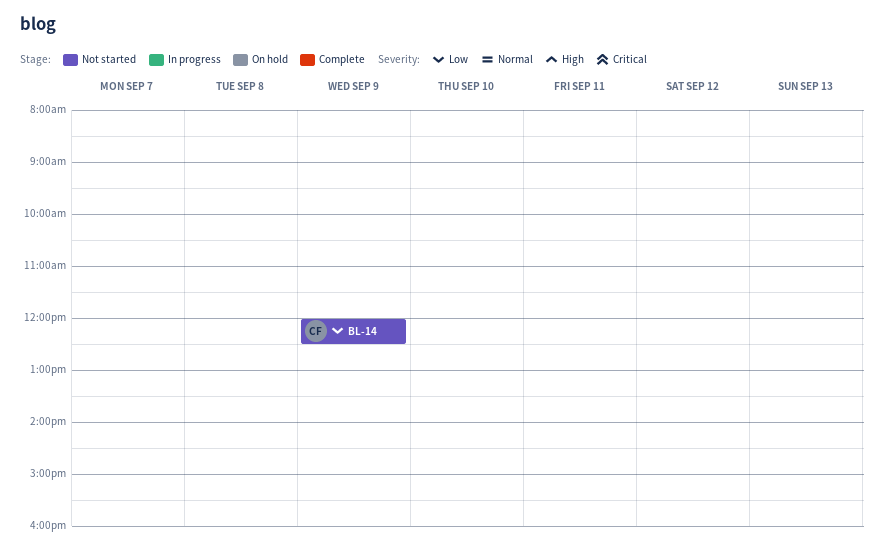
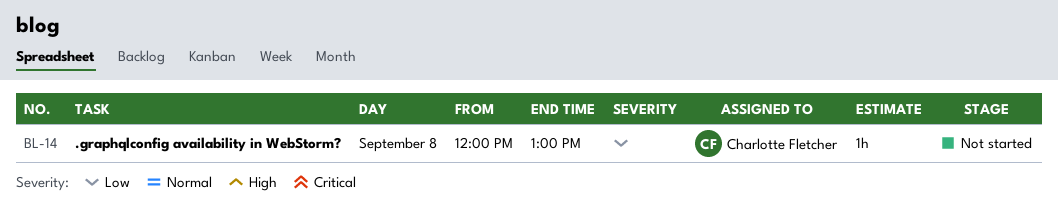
BL-14, day: Sep 9 -> Sep 8
BL-14, ends: 12:30 -> 13:00

